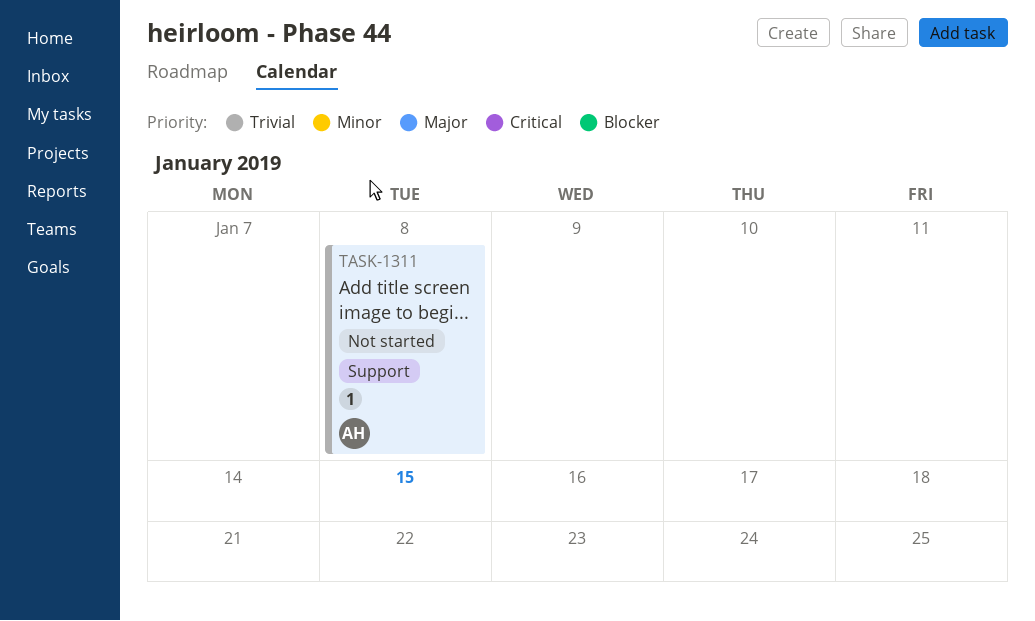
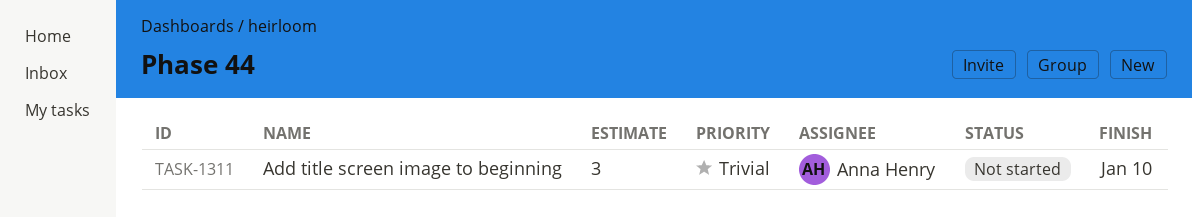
TASK-1311, estimate: 1 -> 3
TASK-1311, due: Jan 8 -> Jan 10

